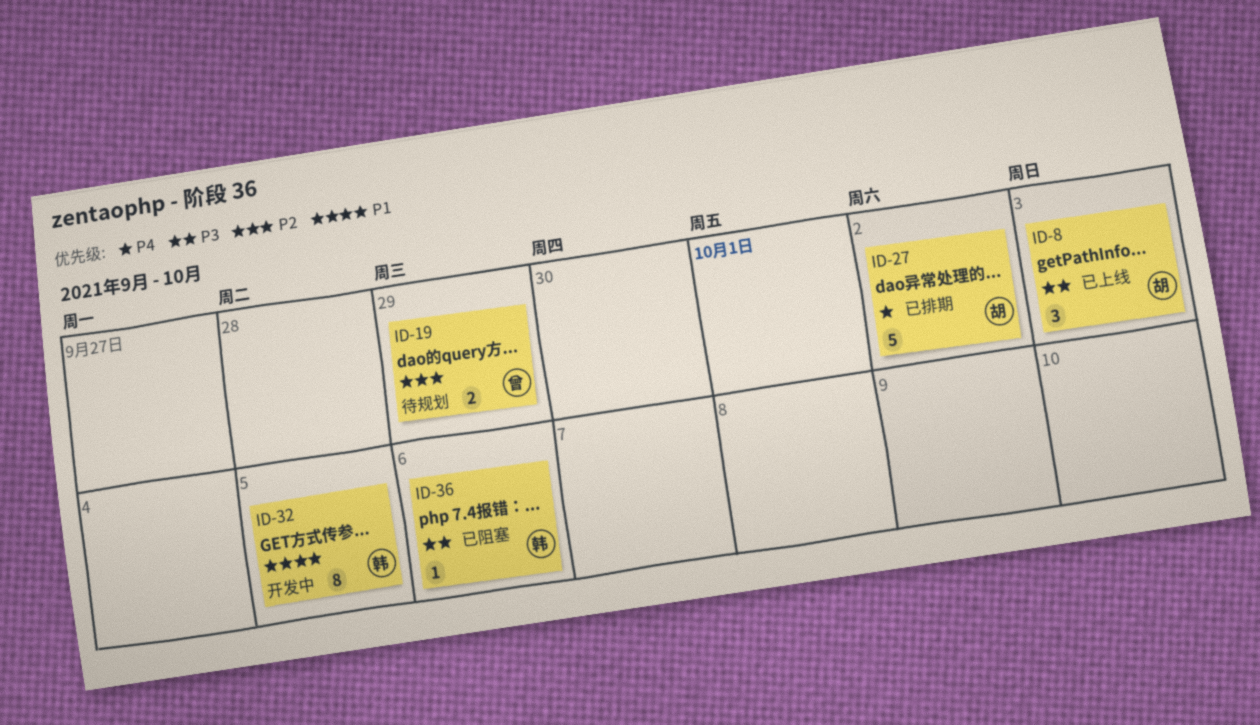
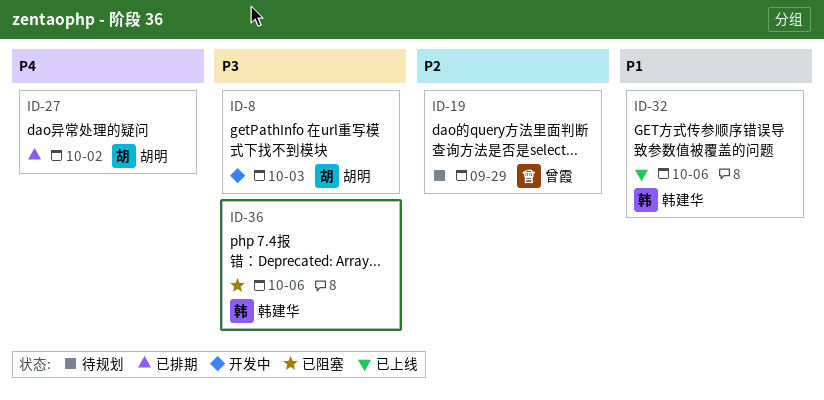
ID-8, status: 已上线 -> 开发中
ID-32, status: 开发中 -> 已上线
ID-32, due: Oct 5 -> Oct 6

